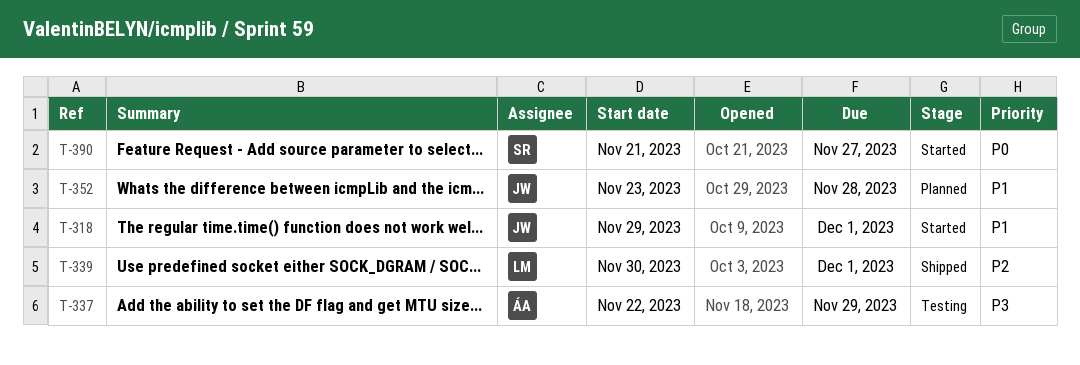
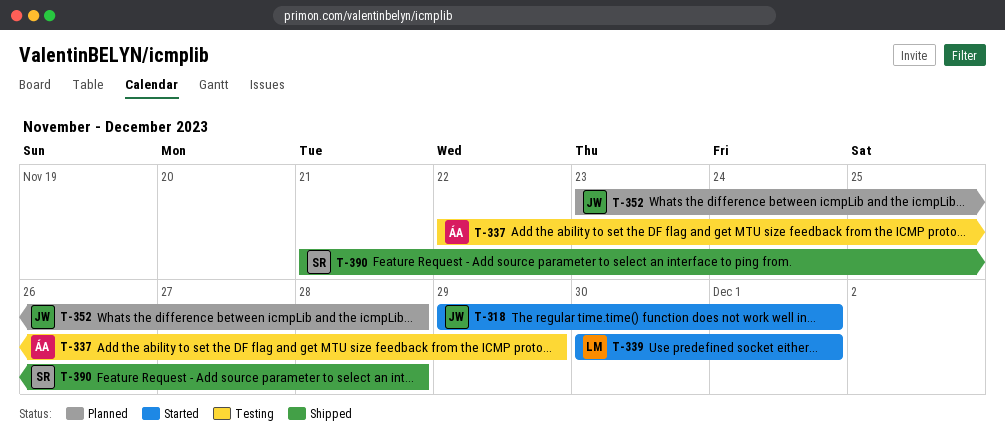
T-339, status: Shipped -> Started
T-390, status: Started -> Shipped
T-390, due: Nov 27 -> Nov 28

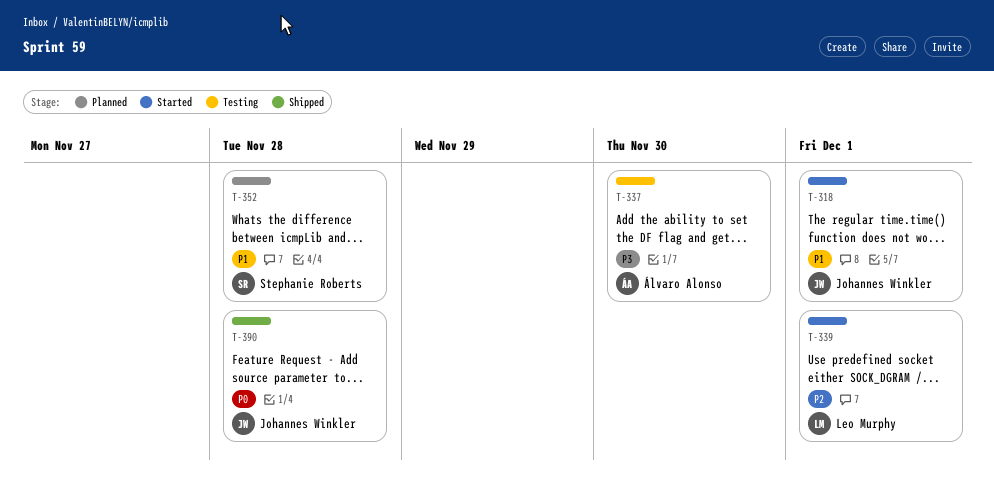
T-337, due: Nov 29 -> Nov 30
T-352, owner: Johannes Winkler -> Stephanie Roberts
T-390, owner: Stephanie Roberts -> Johannes Winkler

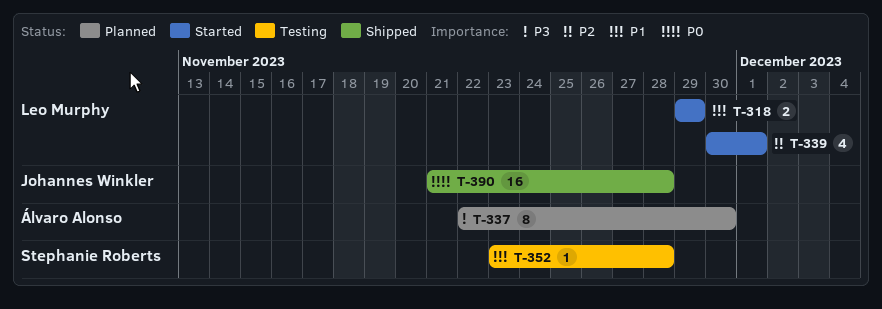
T-318, owner: Johannes Winkler -> Leo Murphy
T-318, due: Dec 1 -> Nov 29
T-337, status: Testing -> Planned
T-352, status: Planned -> Testing

